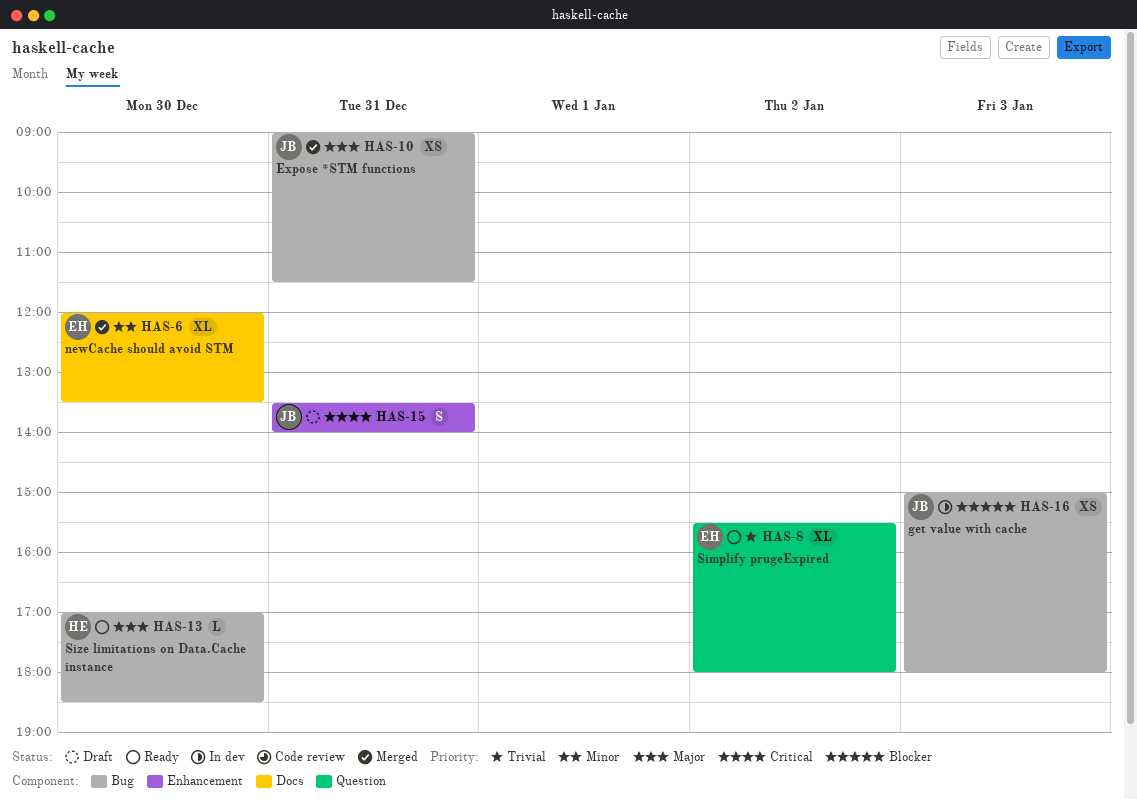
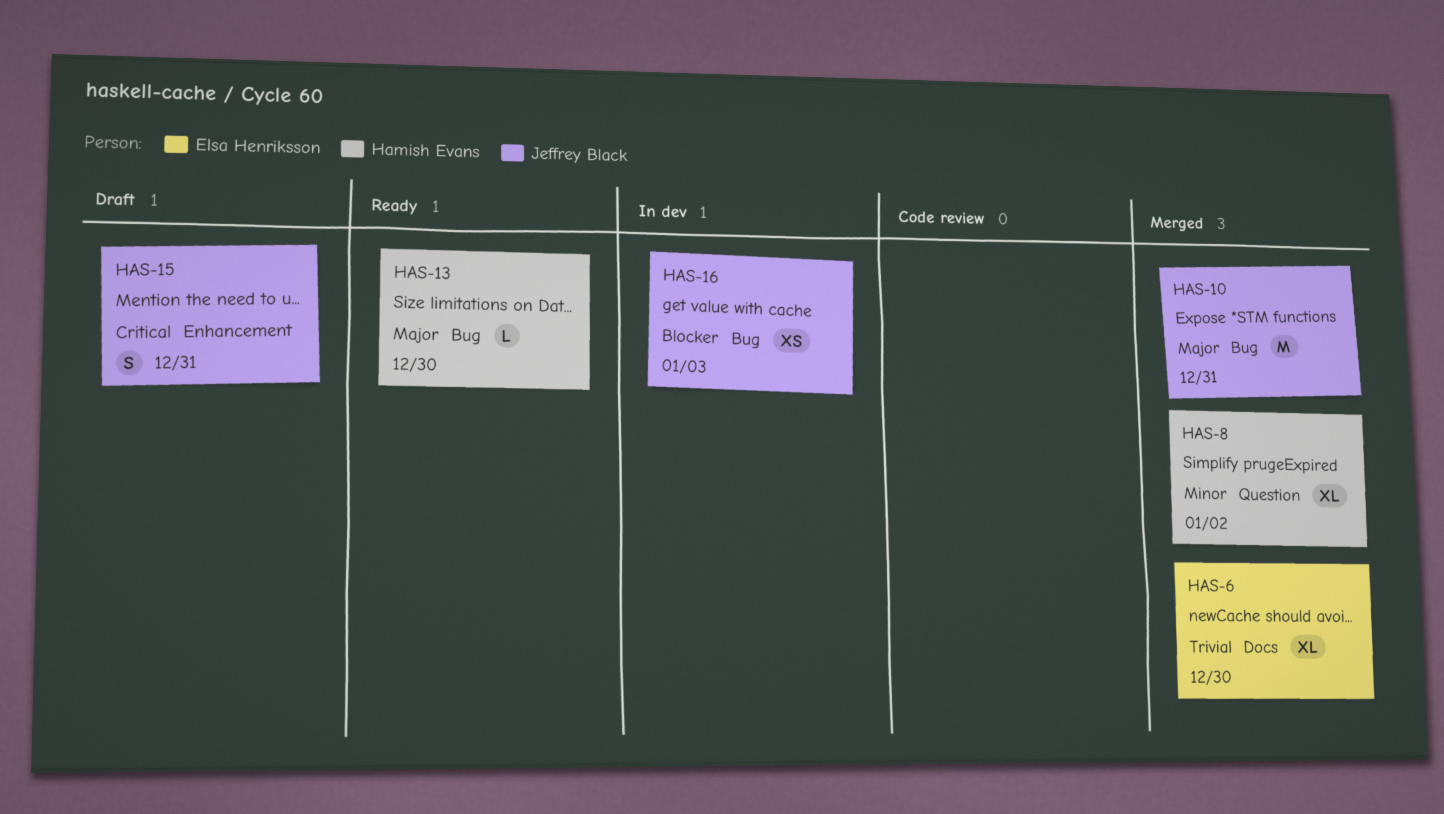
HAS-6, priority: Minor -> Trivial
HAS-8, status: Ready -> Merged
HAS-8, owner: Elsa Henriksson -> Hamish Evans
HAS-8, priority: Trivial -> Minor
HAS-10, estimate: XS -> M

